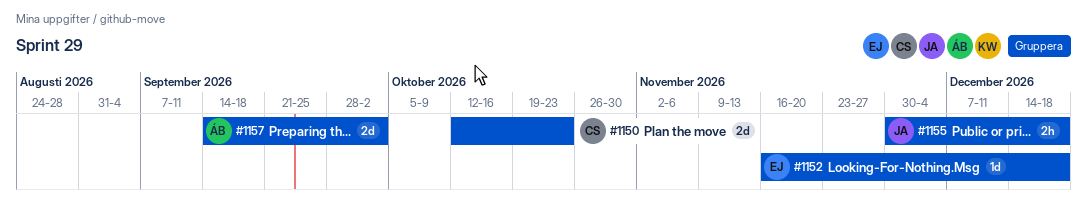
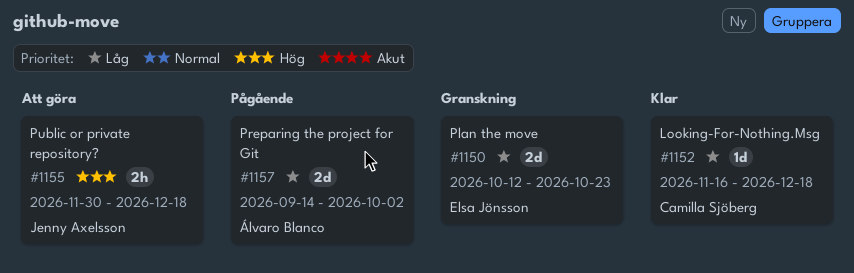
#1150, owner: Camilla Sjöberg -> Elsa Jönsson
#1152, owner: Elsa Jönsson -> Camilla Sjöberg

